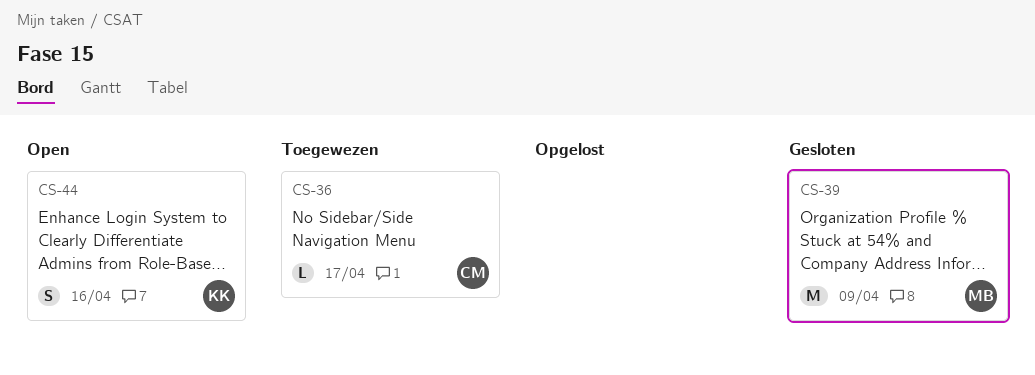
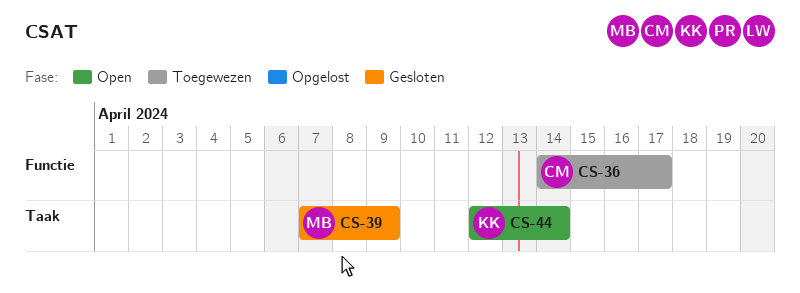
CS-44, due: Apr 16 -> Apr 14

